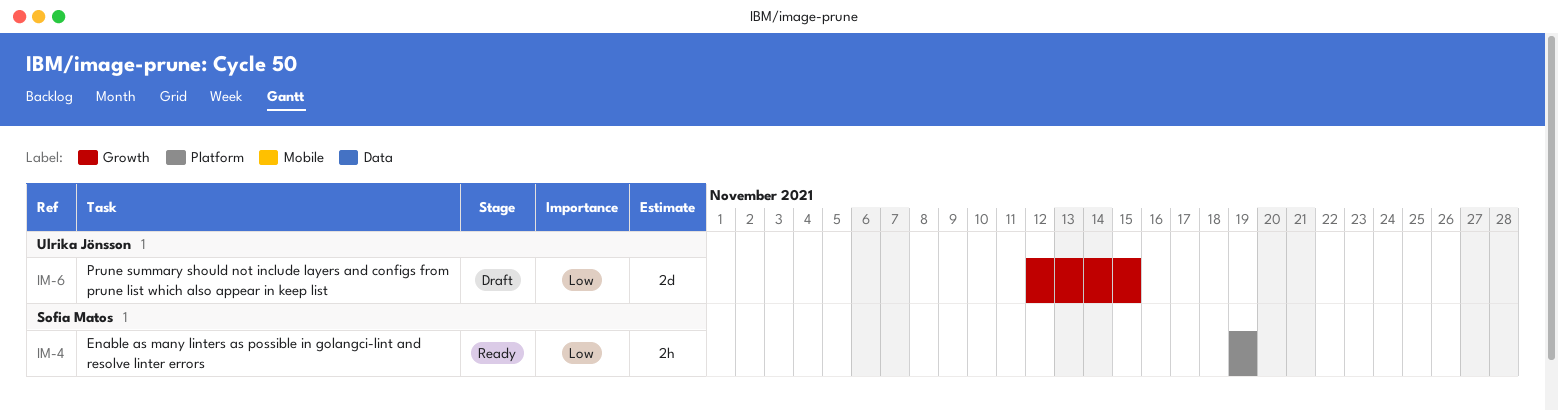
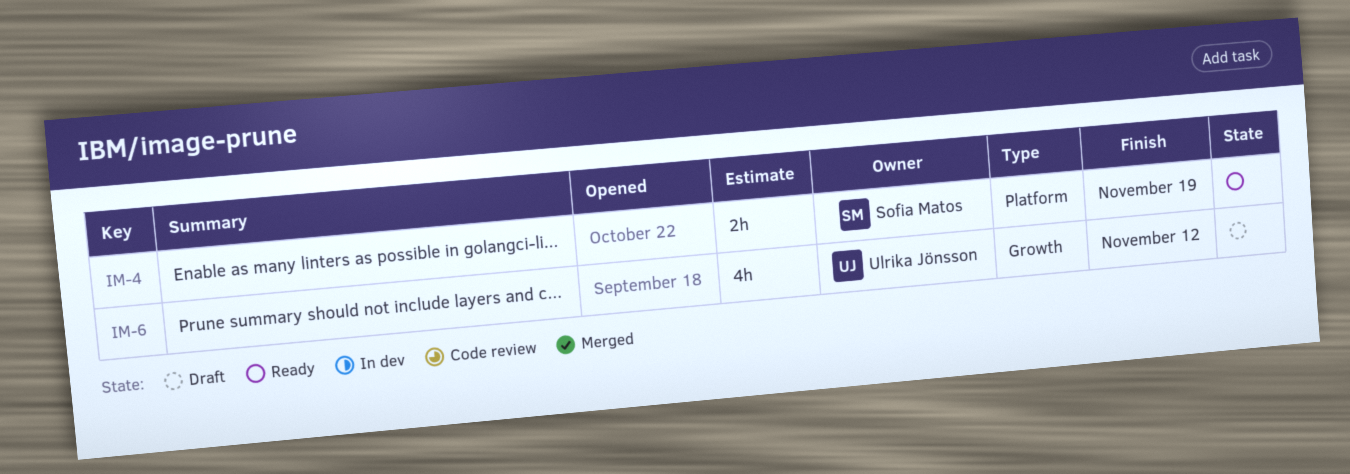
IM-6, estimate: 2d -> 4h
IM-6, due: Nov 15 -> Nov 12

